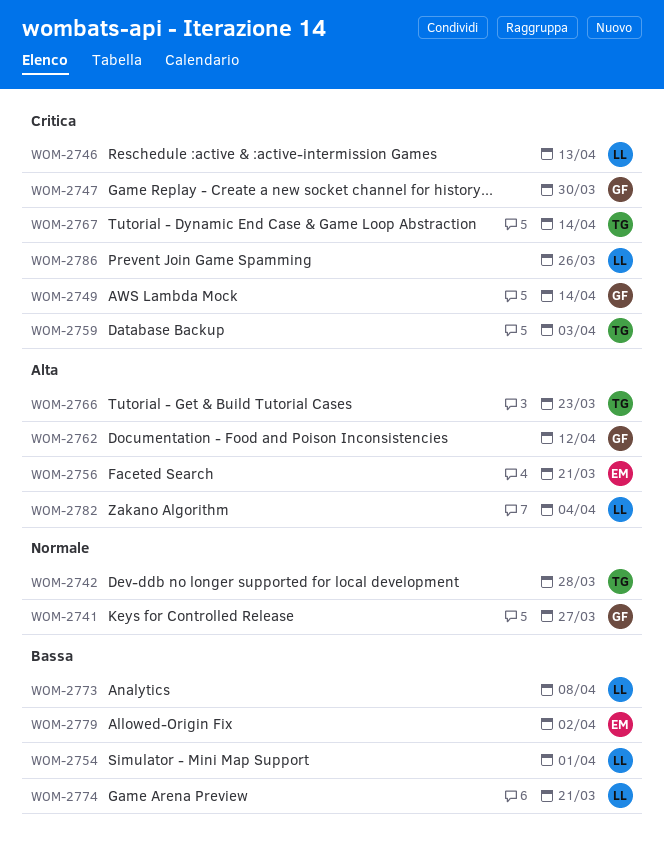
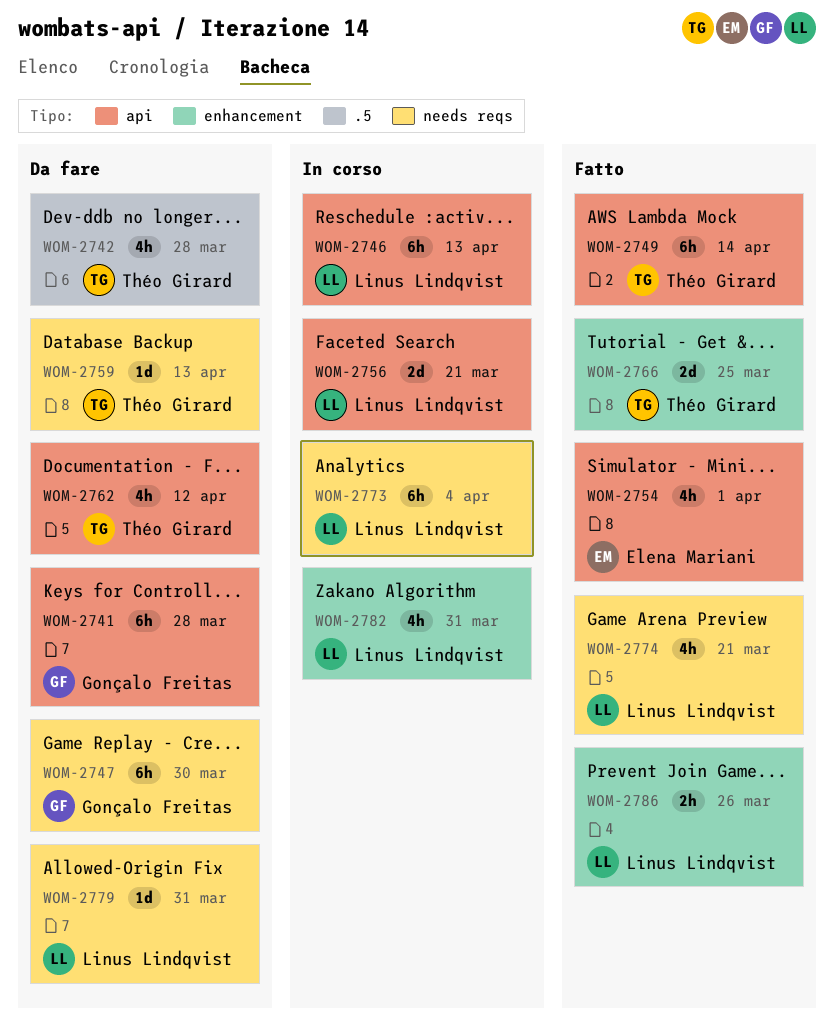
WOM-2741, due: Mar 27 -> Mar 28
WOM-2749, owner: Gonçalo Freitas -> Théo Girard
WOM-2754, owner: Linus Lindqvist -> Elena Mariani
WOM-2756, owner: Elena Mariani -> Linus Lindqvist
WOM-2759, due: Apr 3 -> Apr 13
WOM-2762, owner: Gonçalo Freitas -> Théo Girard
WOM-2766, due: Mar 23 -> Mar 25
WOM-2767: present -> none
WOM-2773, due: Apr 8 -> Apr 4
WOM-2779, owner: Elena Mariani -> Linus Lindqvist
WOM-2779, due: Apr 2 -> Mar 31
WOM-2782, due: Apr 4 -> Mar 31

